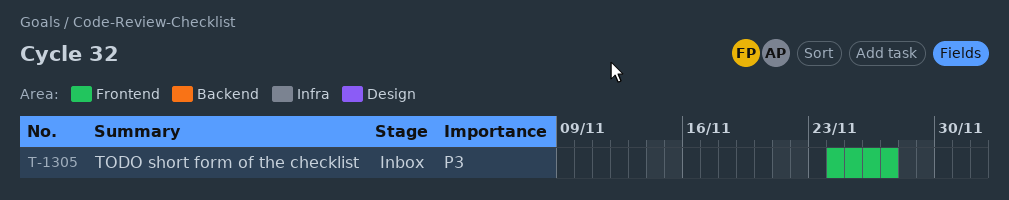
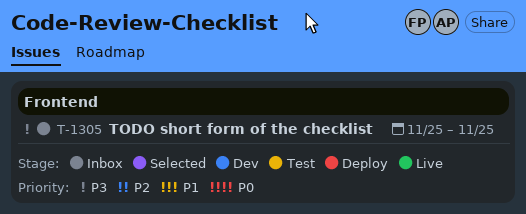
T-1305, start: Nov 24 -> Nov 25
T-1305, due: Nov 27 -> Nov 25

